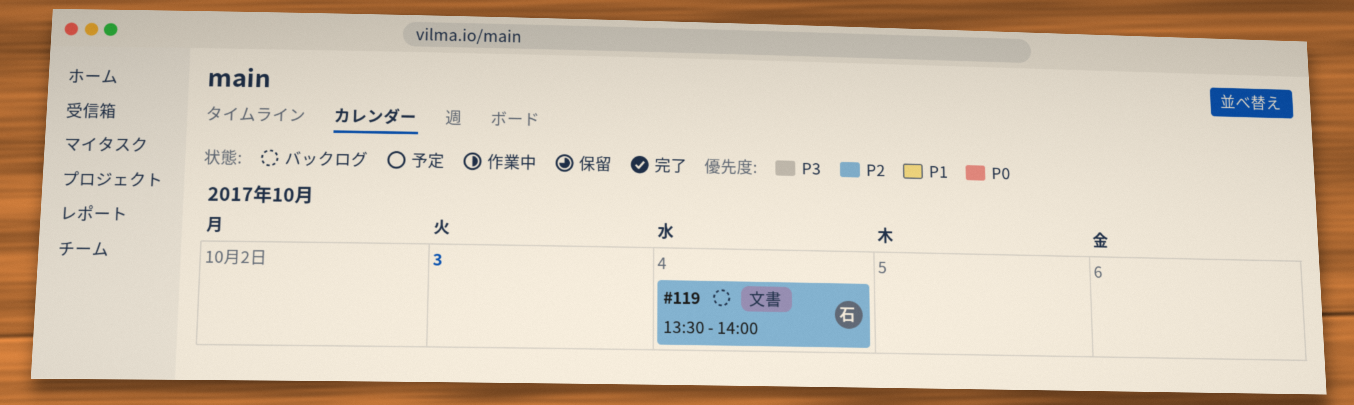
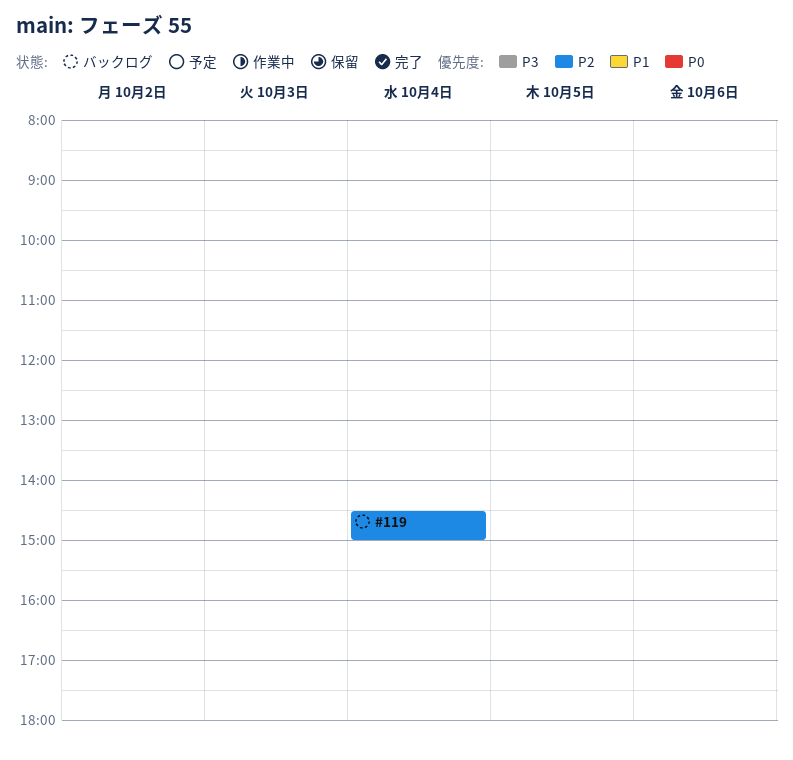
#119, begins: 13:30 -> 14:30
#119, ends: 14:00 -> 15:00

